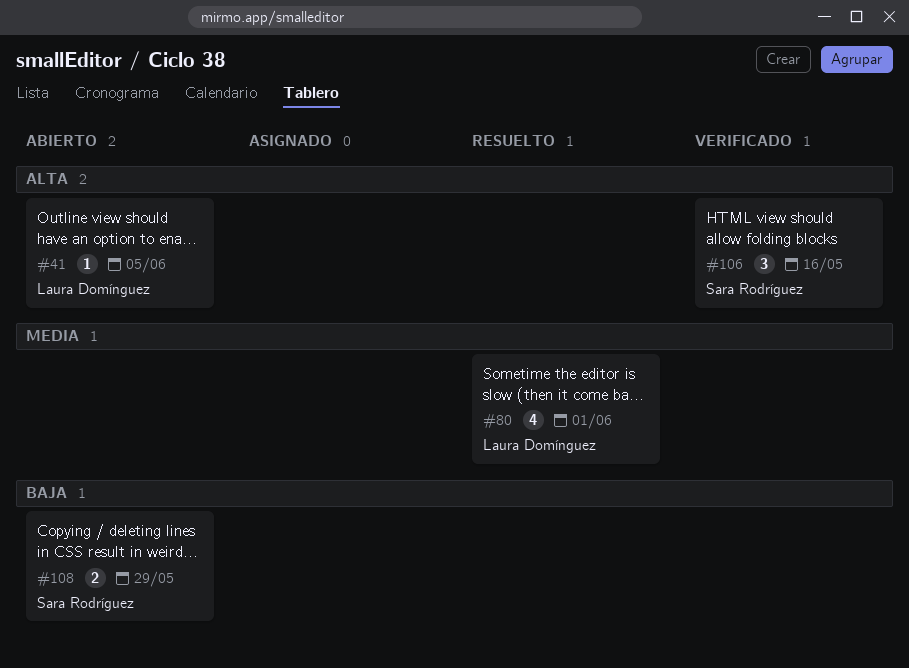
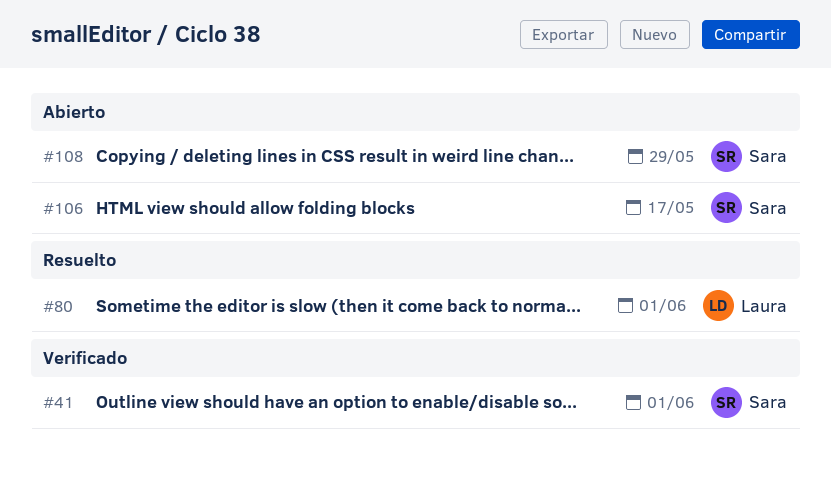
#41, status: Abierto -> Verificado
#41, owner: Laura Domínguez -> Sara Rodríguez
#41, due: Jun 5 -> Jun 1
#106, status: Verificado -> Abierto
#106, due: May 16 -> May 17

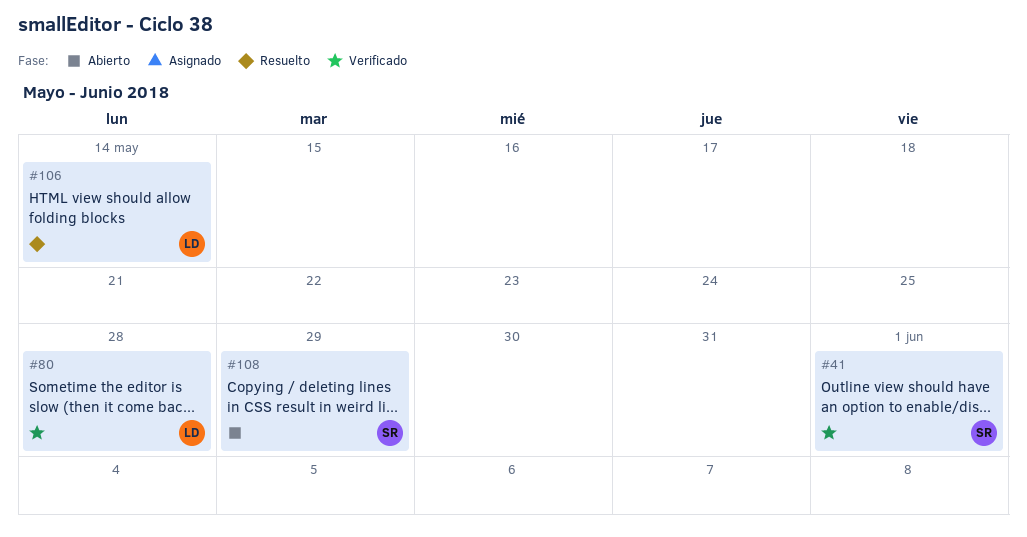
#80, status: Resuelto -> Verificado
#80, due: Jun 1 -> May 28
#106, status: Abierto -> Resuelto
#106, owner: Sara -> Laura
#106, due: May 17 -> May 14

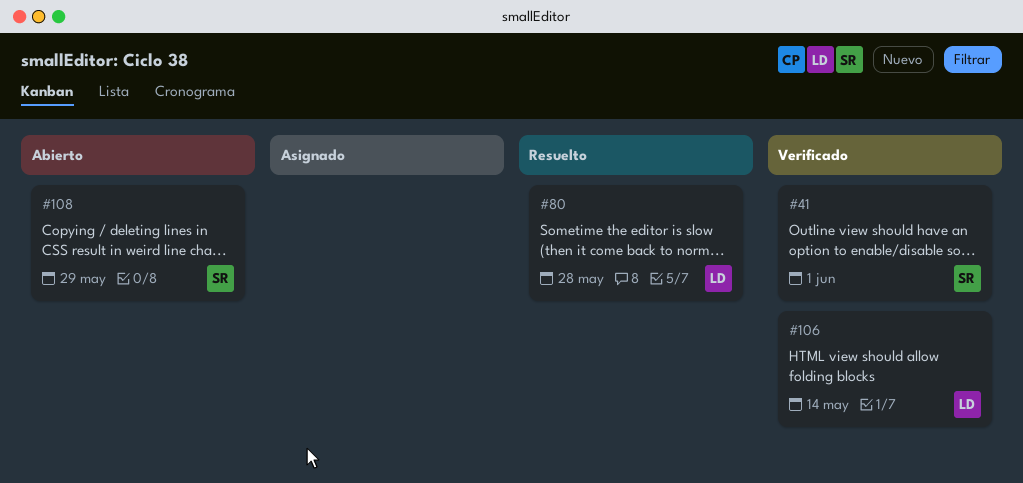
#80, status: Verificado -> Resuelto
#106, status: Resuelto -> Verificado

